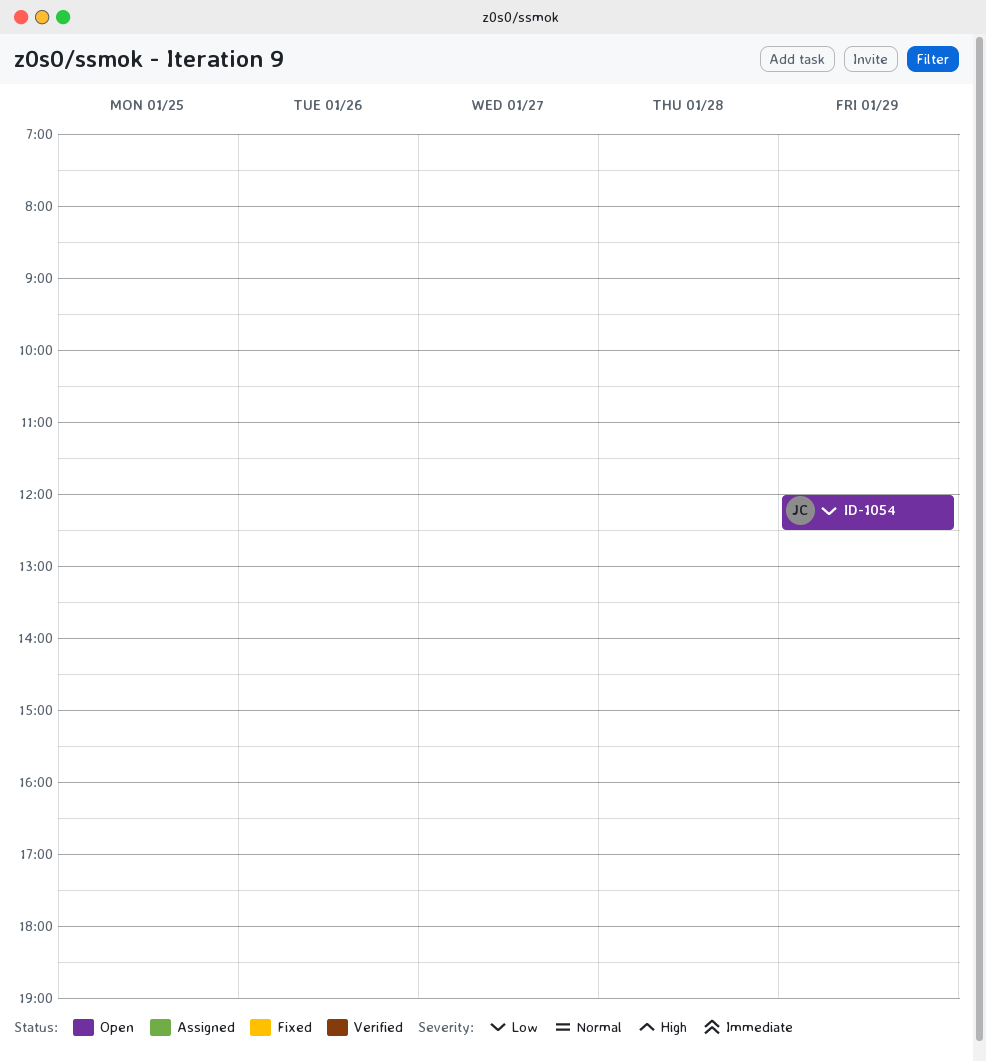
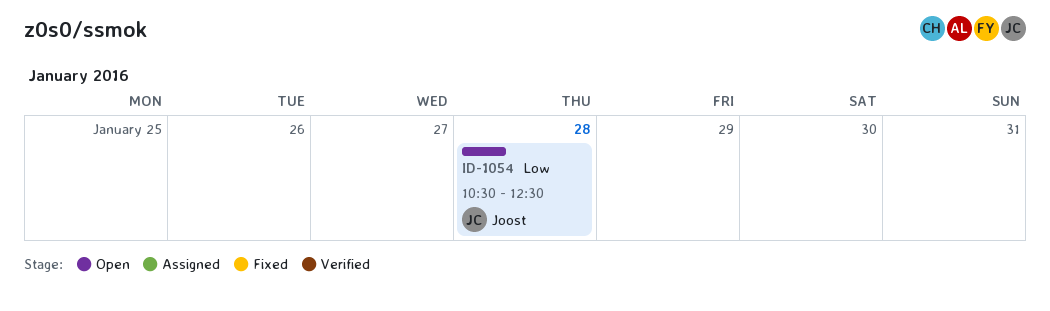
ID-1054, day: Jan 29 -> Jan 28
ID-1054, begins: 12:00 -> 10:30

